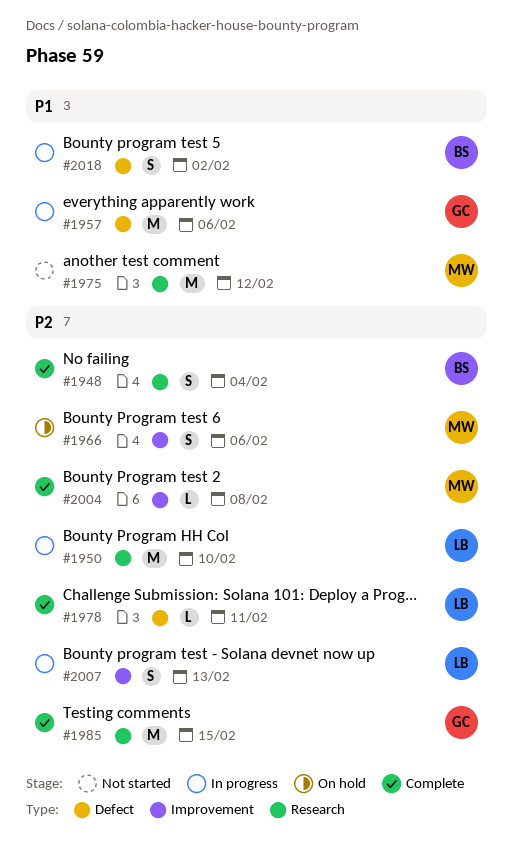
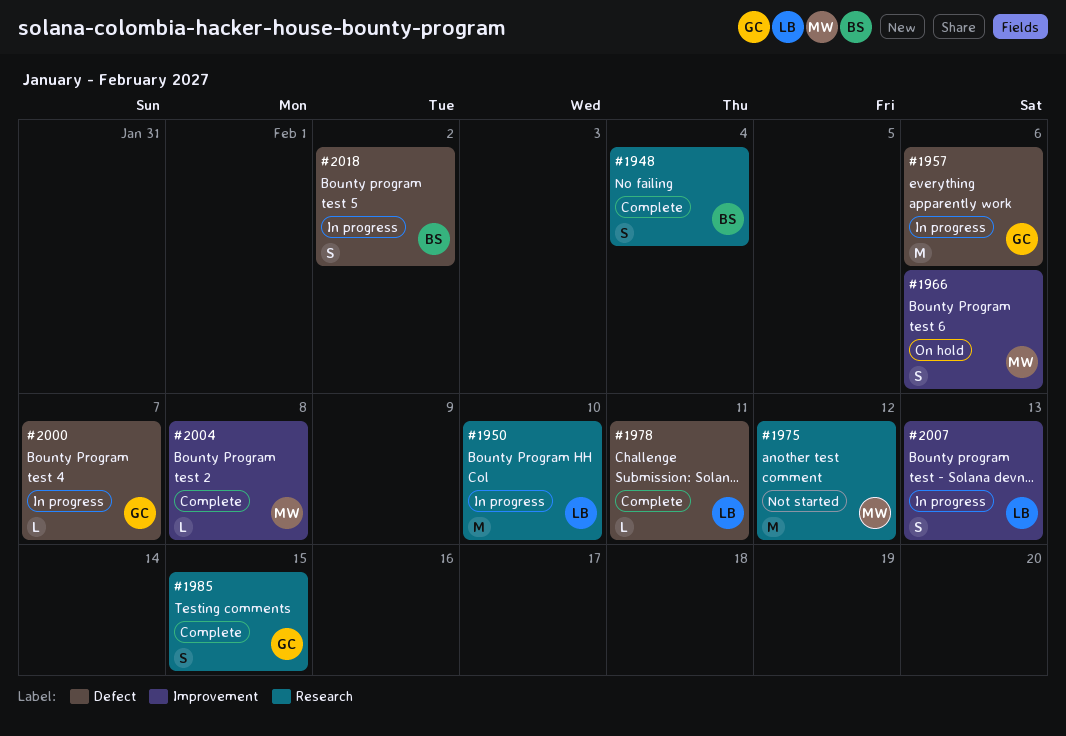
#1985, estimate: M -> S
#2000: none -> present

